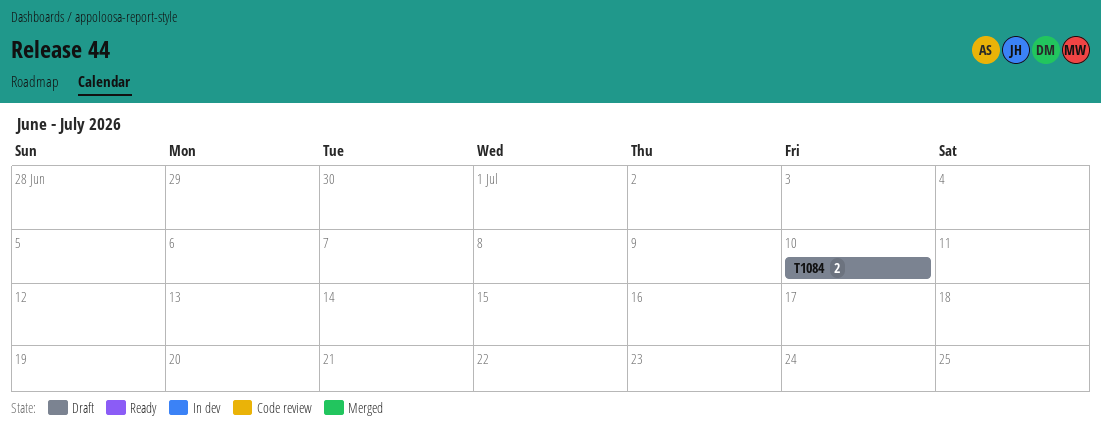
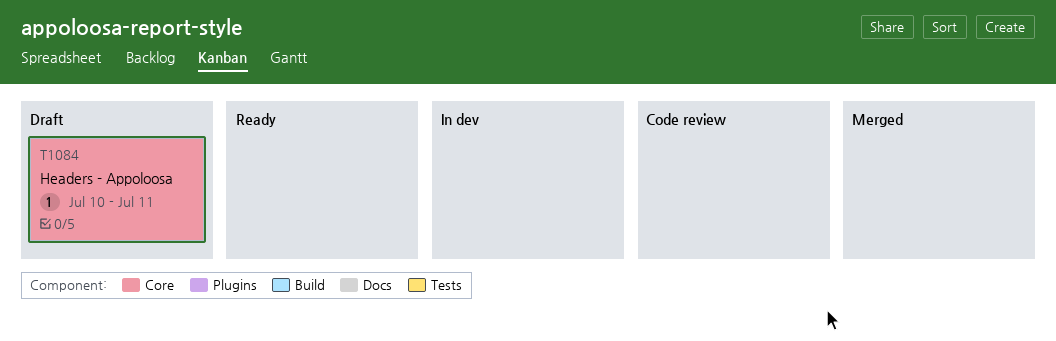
T1084, estimate: 2 -> 1
T1084, due: Jul 10 -> Jul 11

